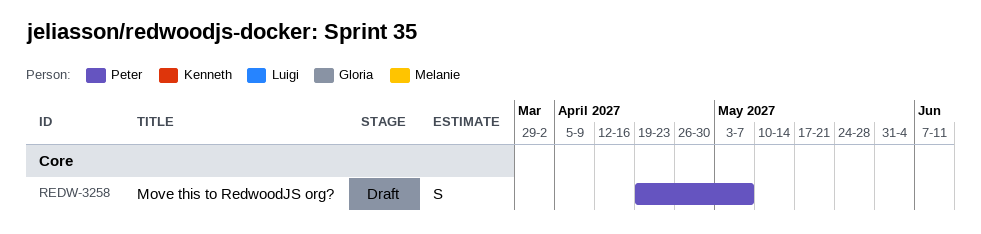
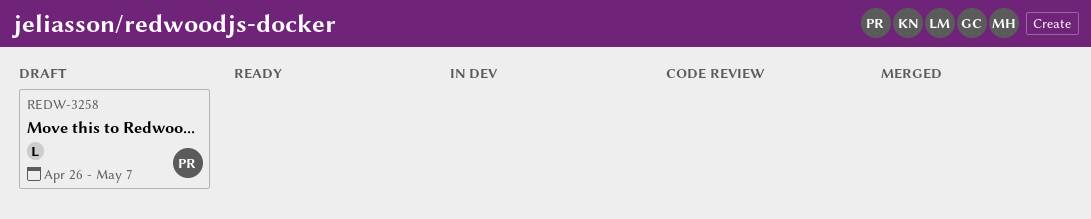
REDW-3258, estimate: S -> L
REDW-3258, start: Apr 19 -> Apr 26

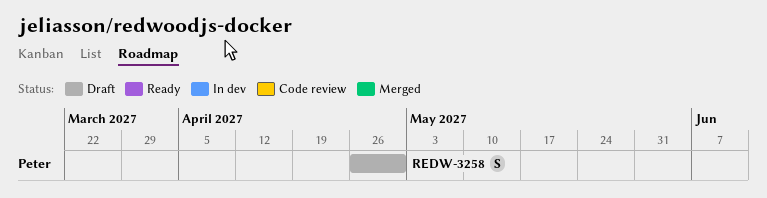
REDW-3258, estimate: L -> S
REDW-3258, due: May 7 -> Apr 30

